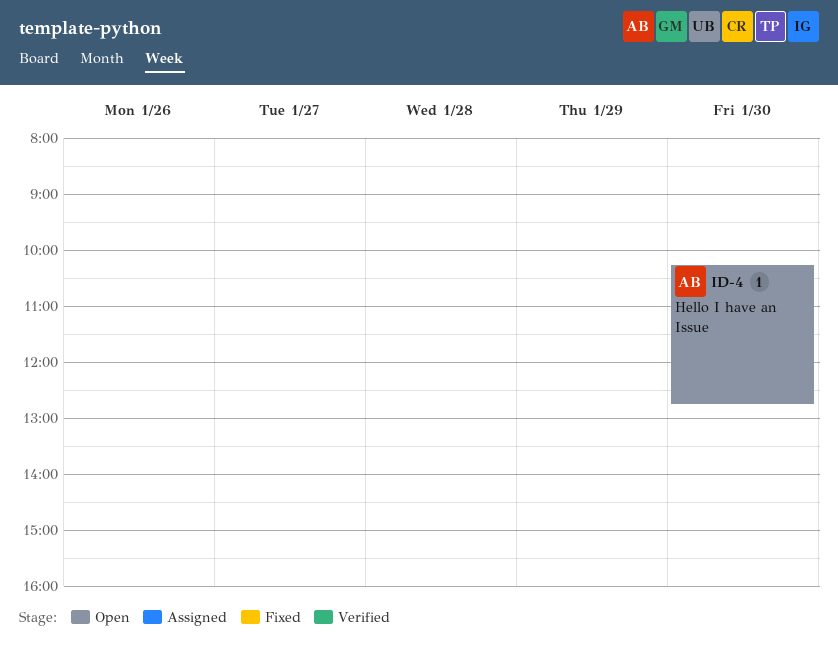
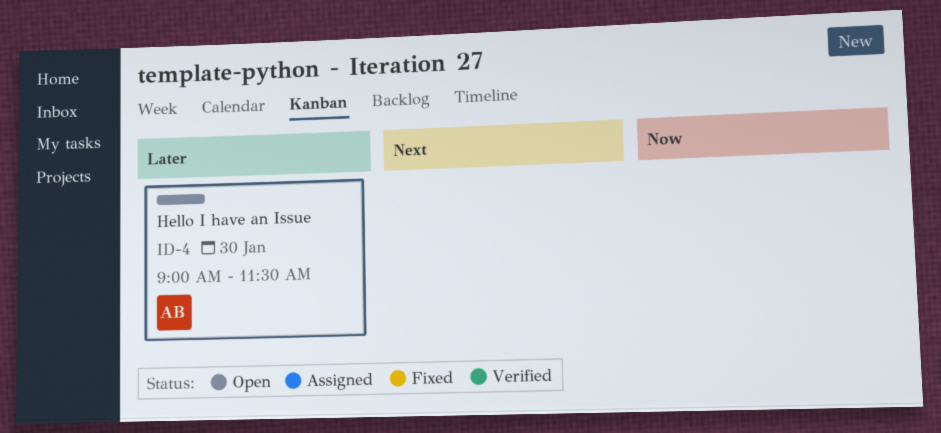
ID-4, begins: 10:15 -> 09:00
ID-4, ends: 12:45 -> 11:30

